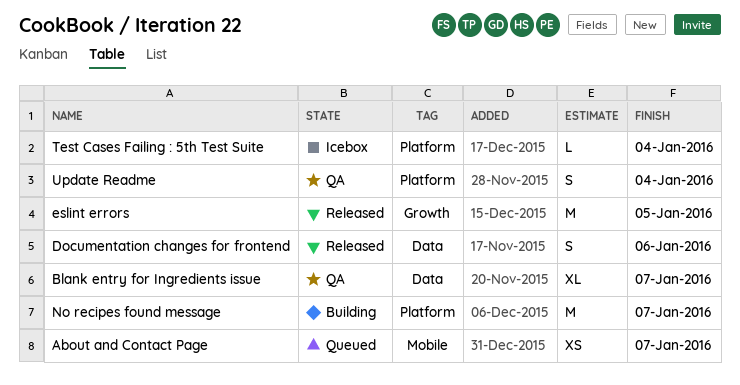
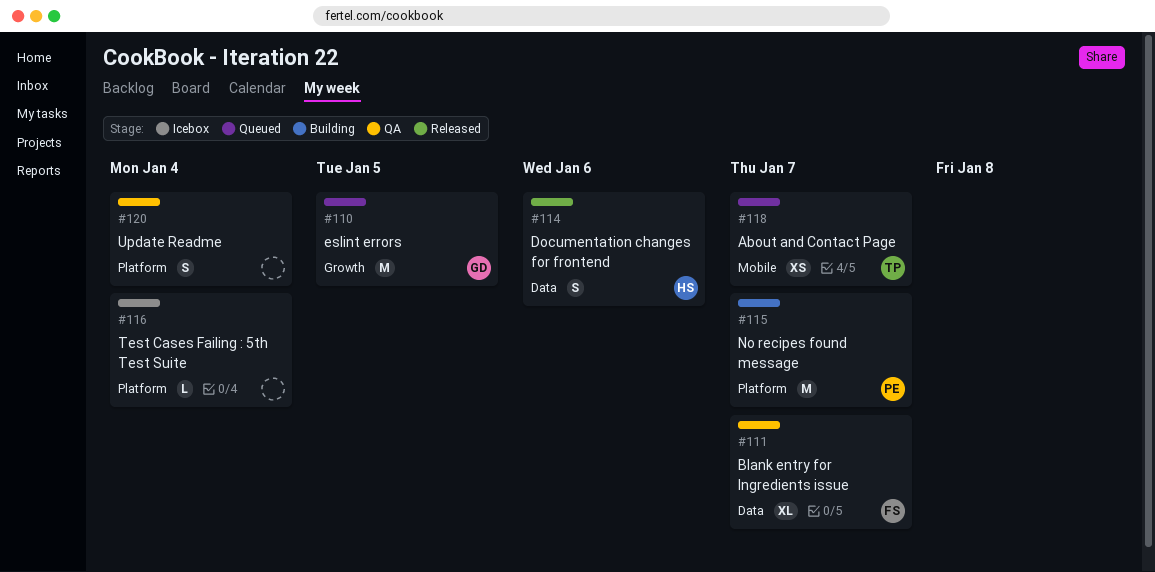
eslint errors, status: Released -> Queued

